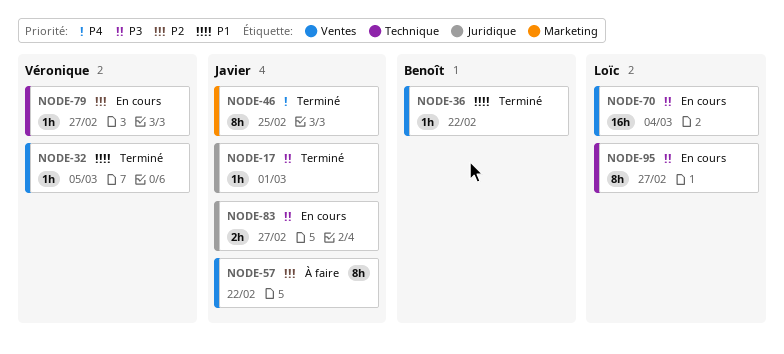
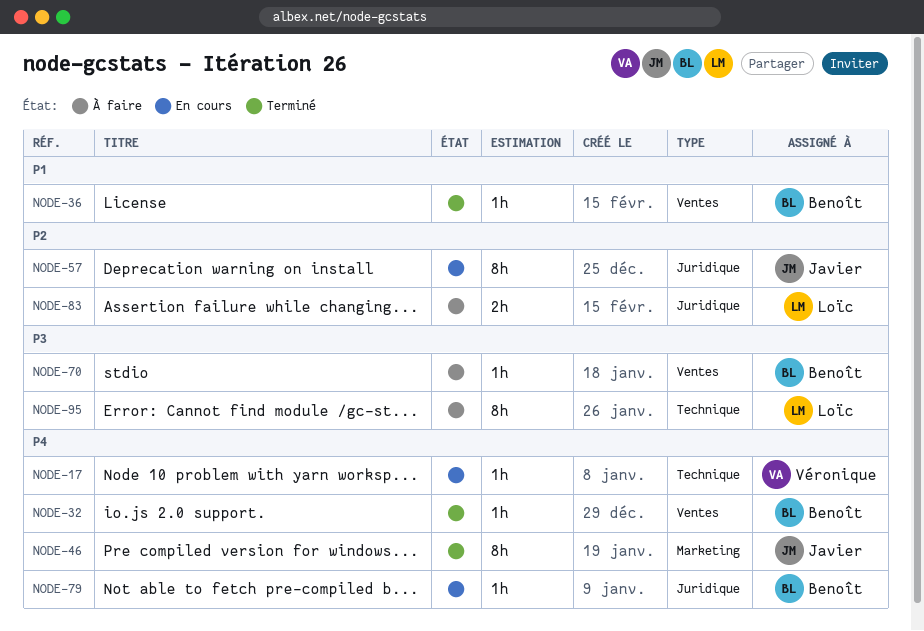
NODE-17, status: Terminé -> En cours
NODE-17, owner: Javier -> Véronique
NODE-17, priority: P3 -> P4
NODE-17, label: Juridique -> Technique
NODE-32, owner: Véronique -> Benoît
NODE-32, priority: P1 -> P4
NODE-57, status: À faire -> En cours
NODE-57, label: Ventes -> Juridique
NODE-70, status: En cours -> À faire
NODE-70, owner: Loïc -> Benoît
NODE-70, estimate: 16h -> 1h
NODE-79, owner: Véronique -> Benoît
NODE-79, priority: P2 -> P4
NODE-79, label: Technique -> Juridique
NODE-83, status: En cours -> À faire
NODE-83, owner: Javier -> Loïc
NODE-83, priority: P3 -> P2
NODE-95, status: En cours -> À faire

